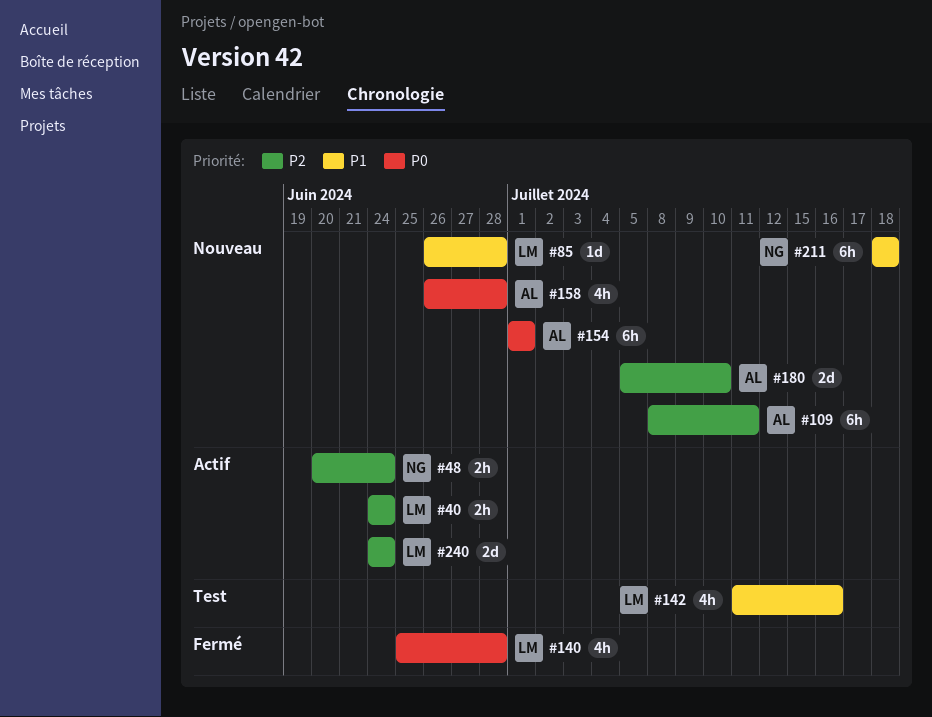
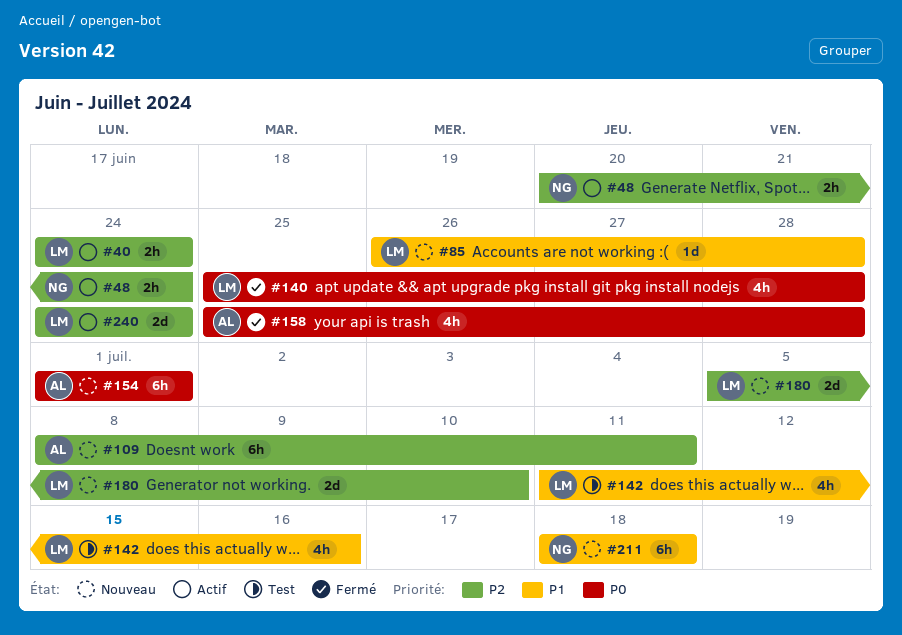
#158, status: Nouveau -> Fermé
#158, start: Jun 26 -> Jun 25
#180, owner: AL -> LM

